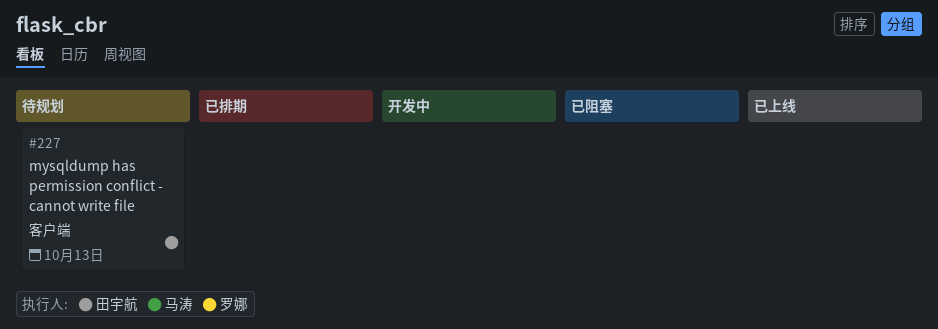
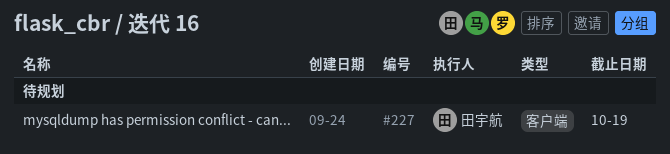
#227, due: Oct 13 -> Oct 19

